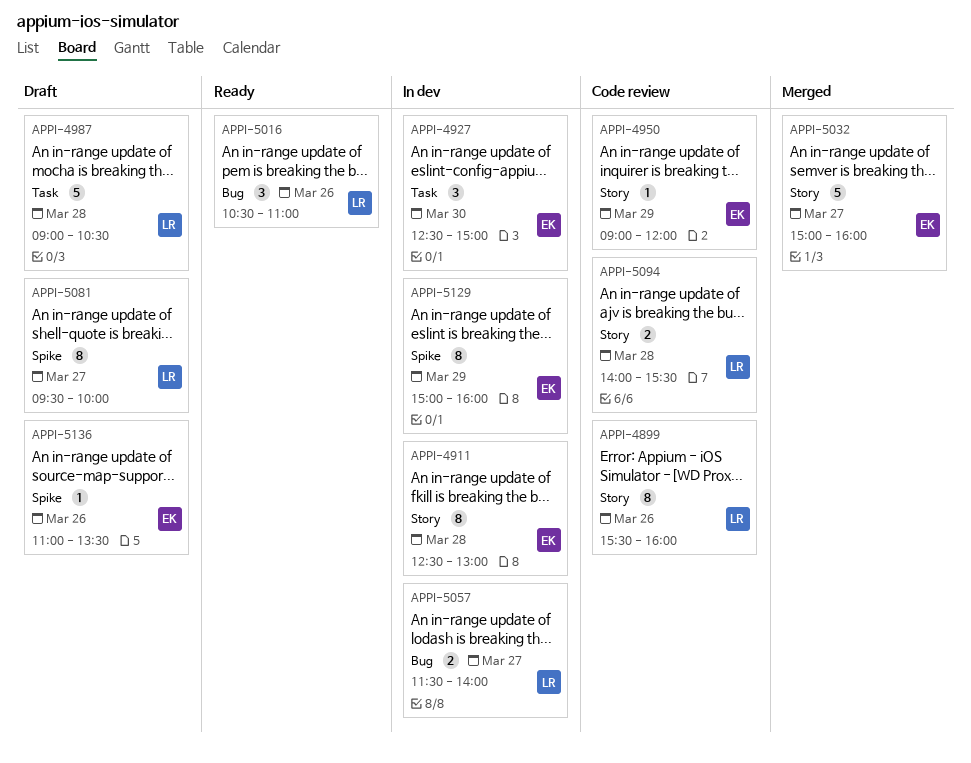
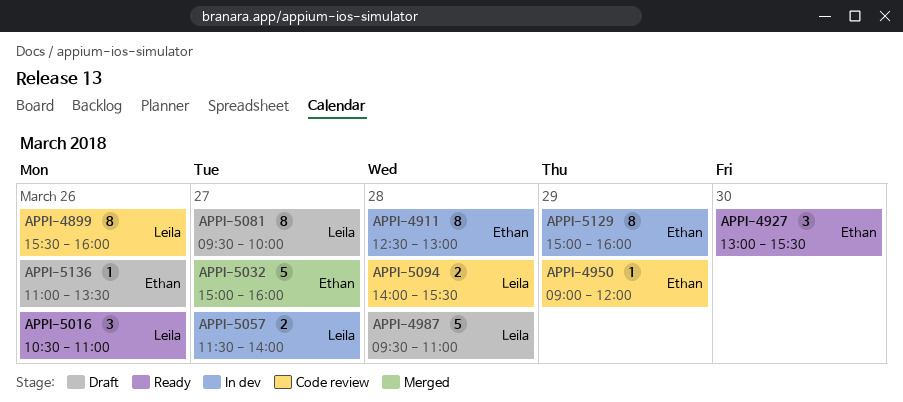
APPI-4927, status: In dev -> Ready
APPI-4927, begins: 12:30 -> 13:00
APPI-4927, ends: 15:00 -> 15:30
APPI-4987, begins: 09:00 -> 09:30
APPI-4987, ends: 10:30 -> 11:00

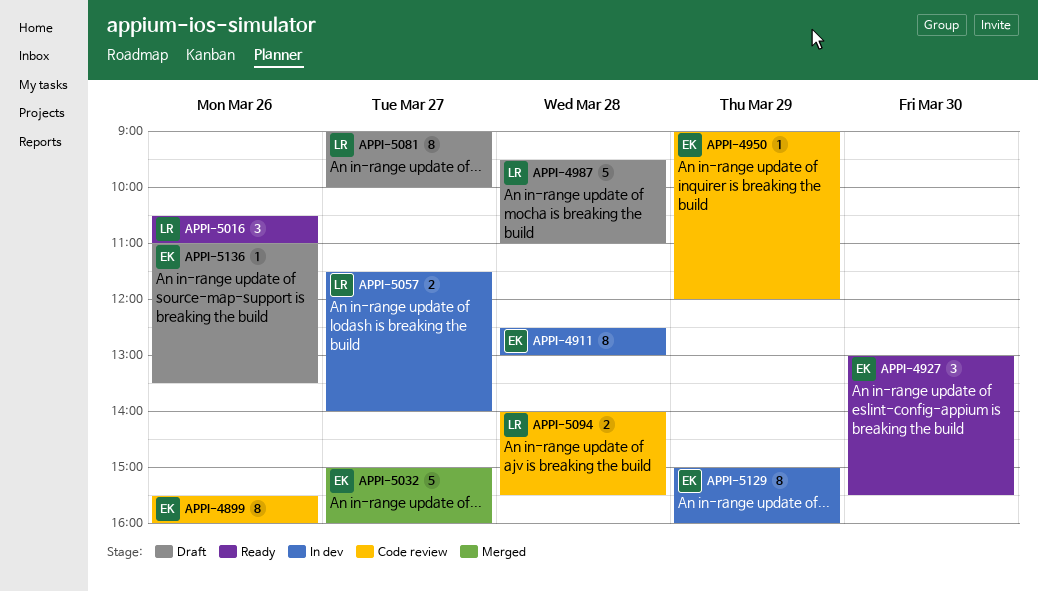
APPI-4899, owner: Leila -> Ethan
APPI-5081, begins: 09:30 -> 09:00

